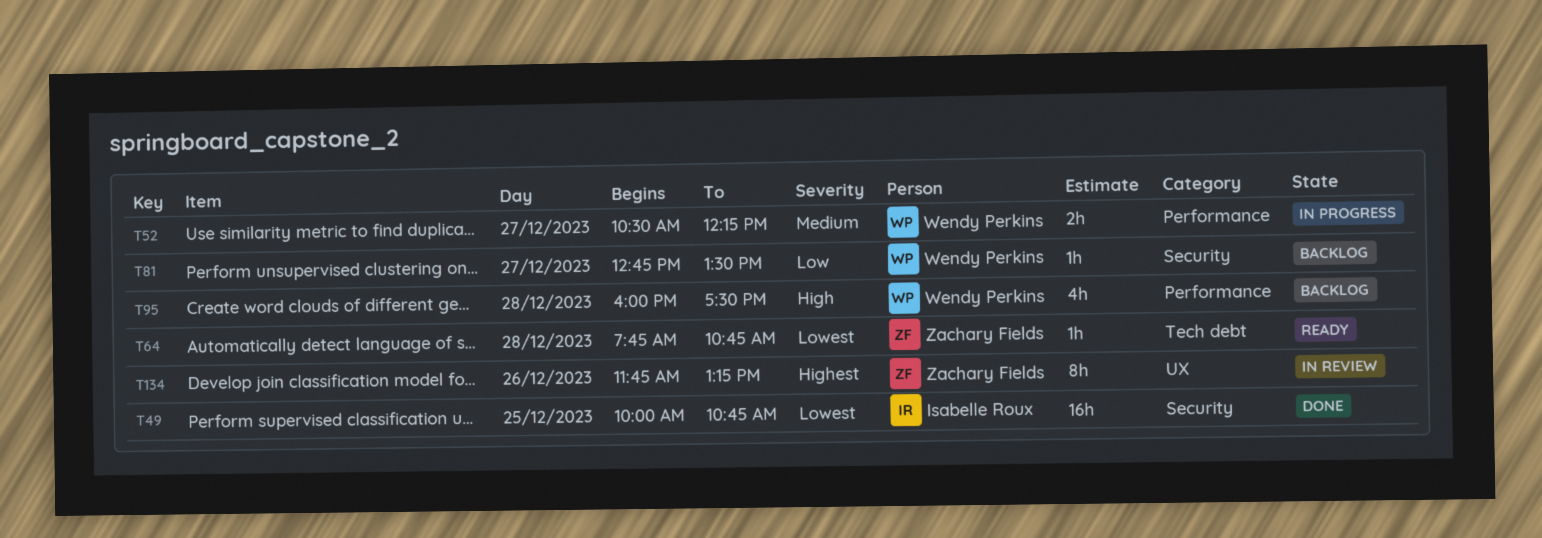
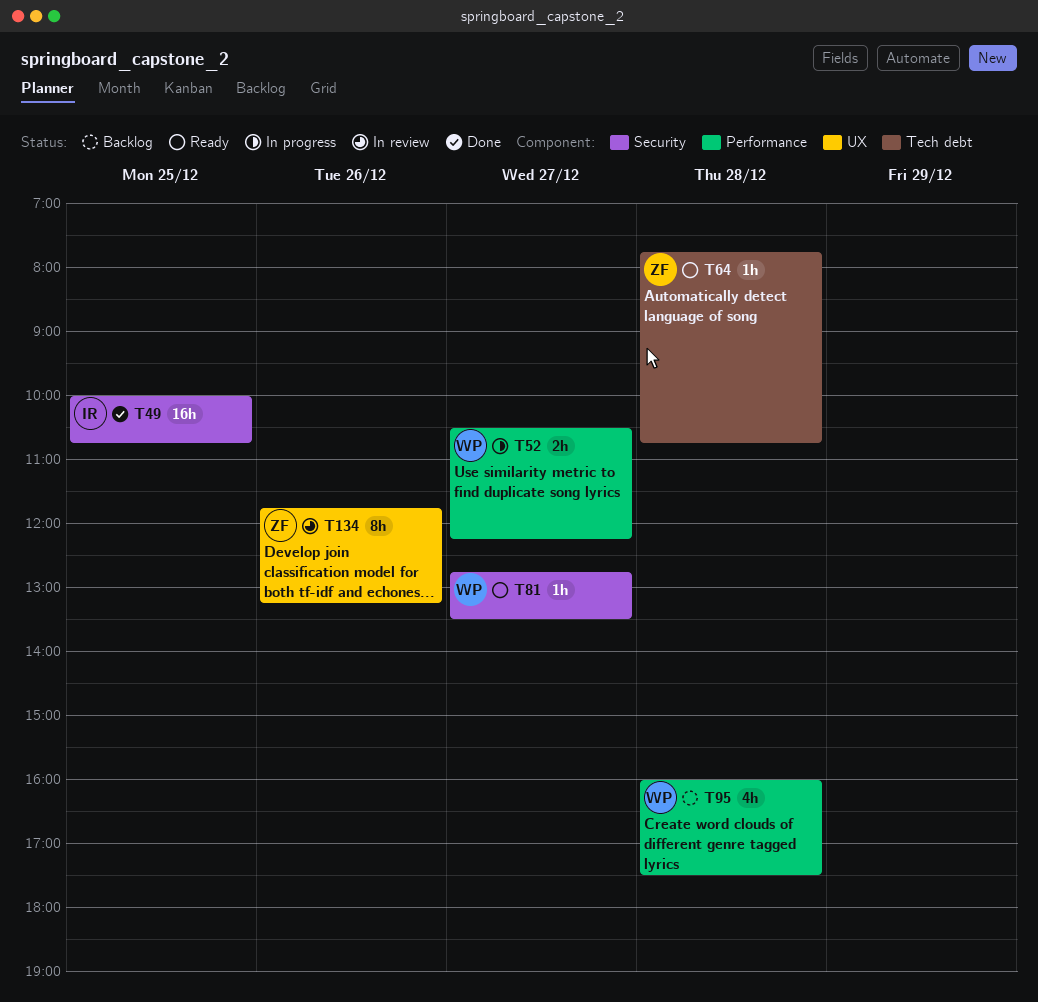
T81, status: Backlog -> Ready

